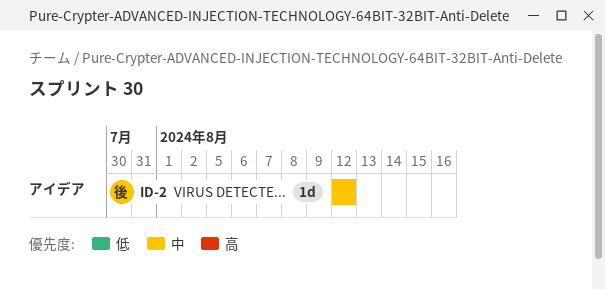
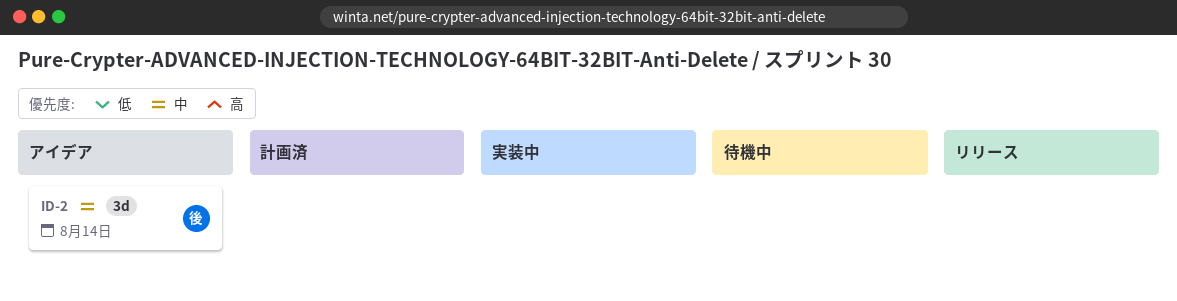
ID-2, estimate: 1d -> 3d
ID-2, due: Aug 12 -> Aug 14

